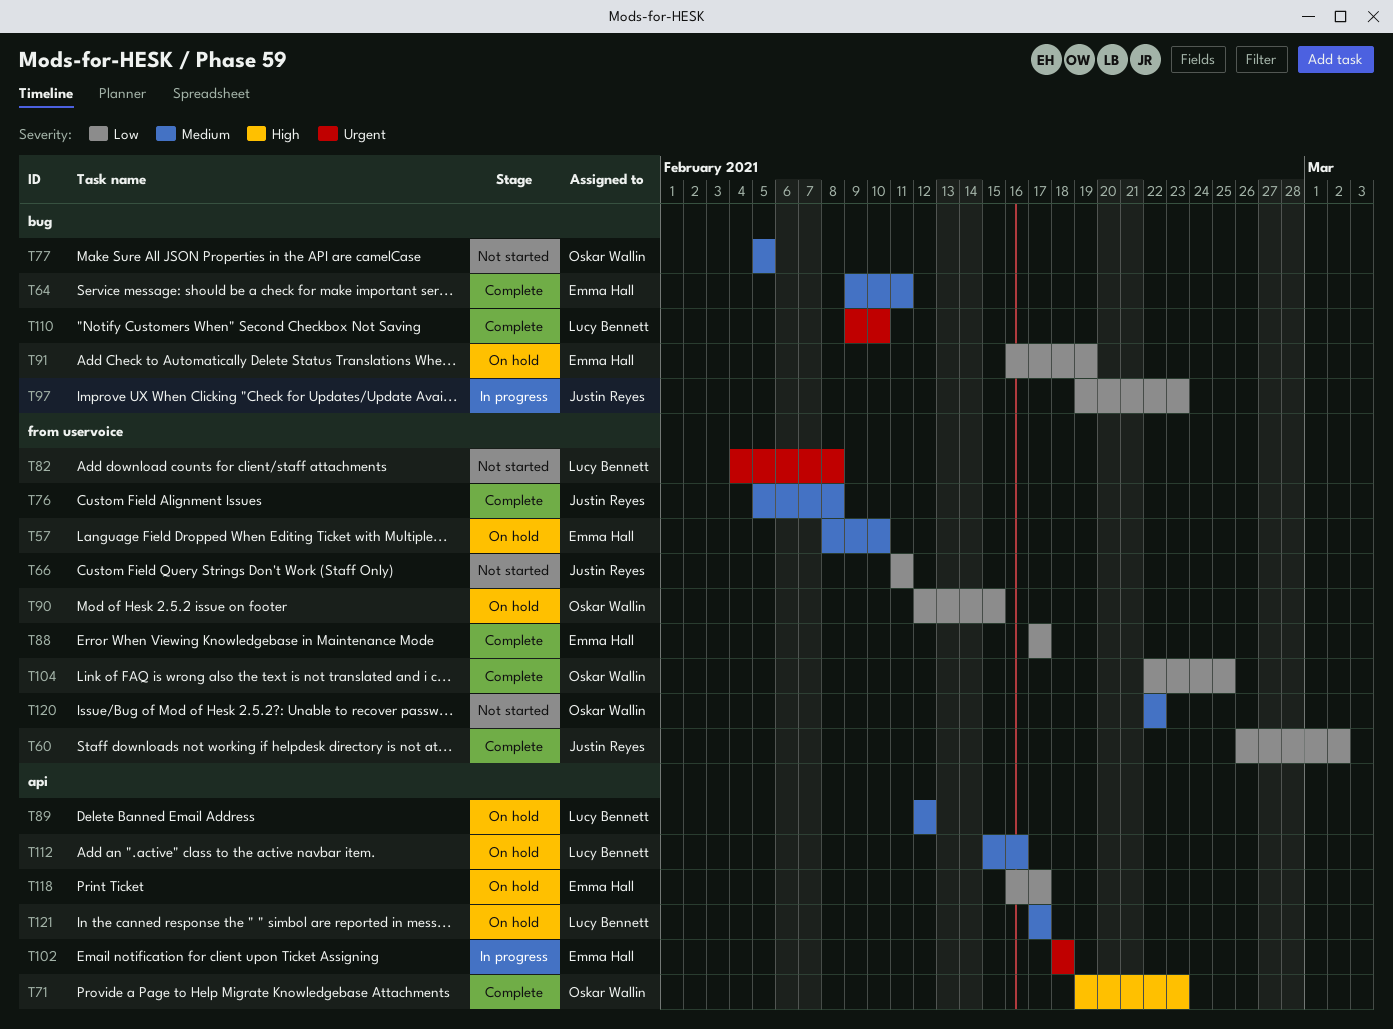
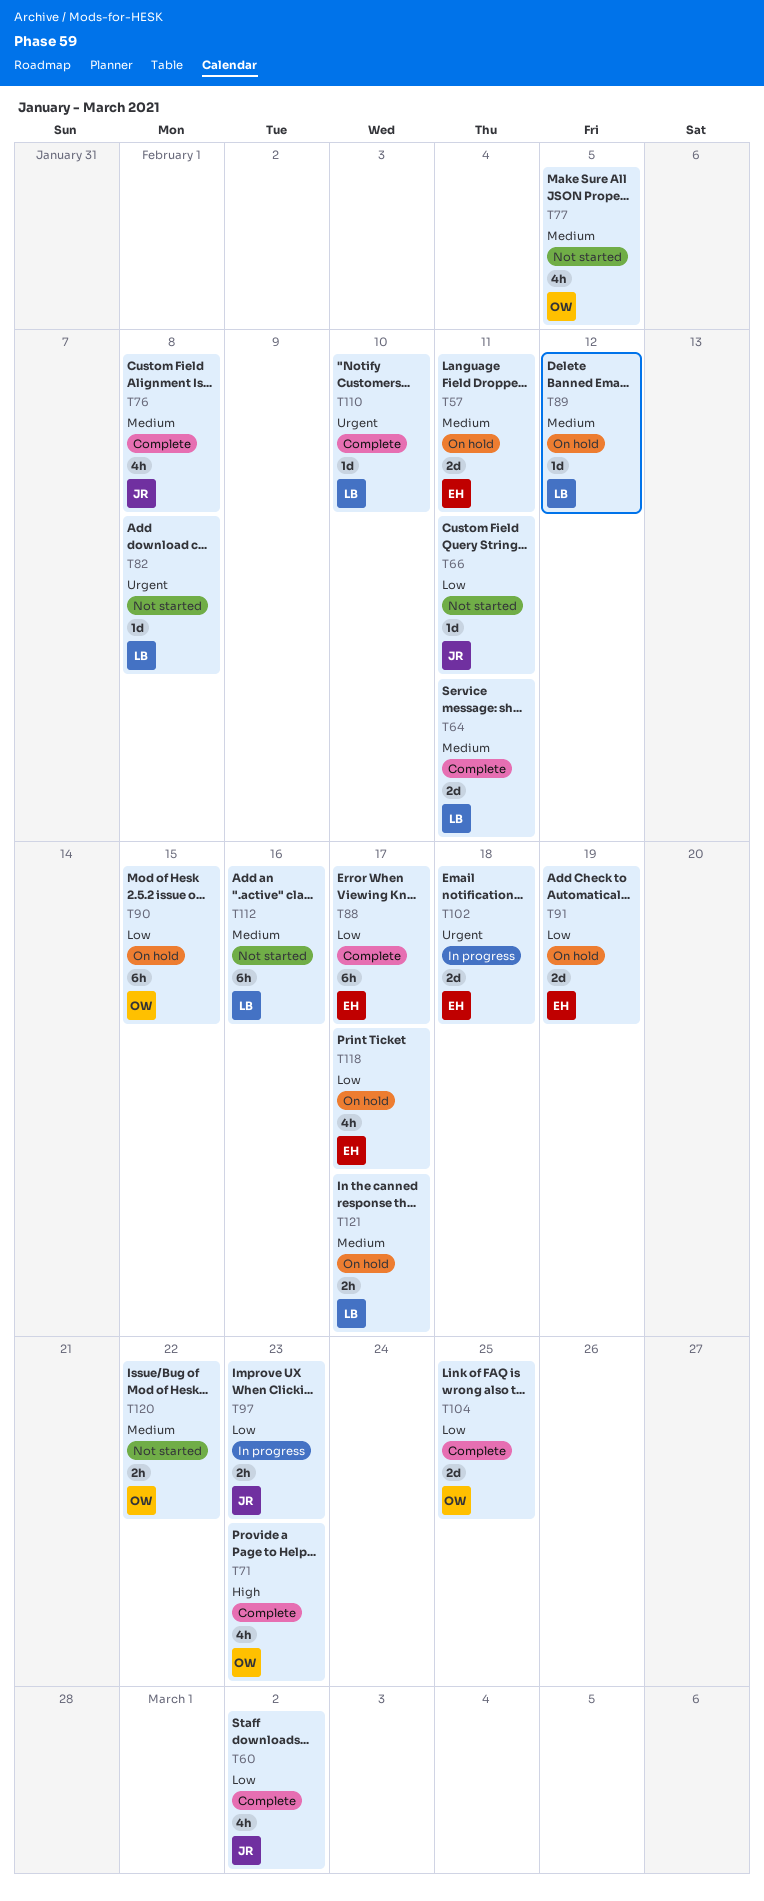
T57, due: Feb 10 -> Feb 11
T64, owner: Emma Hall -> Lucy Bennett
T112, status: On hold -> Not started

